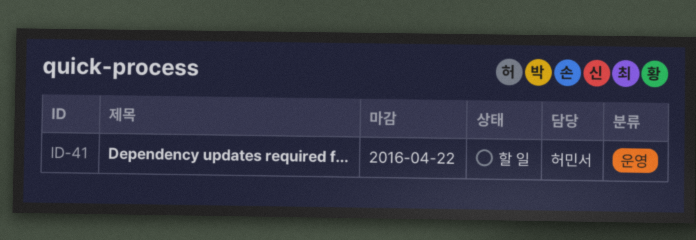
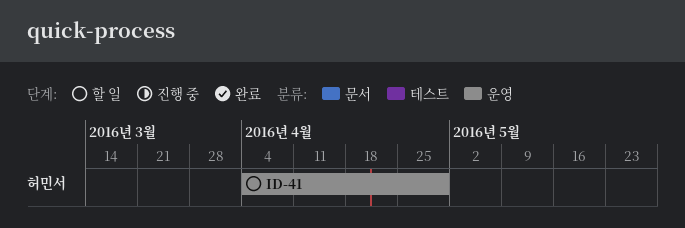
ID-41, due: Apr 22 -> Apr 29

